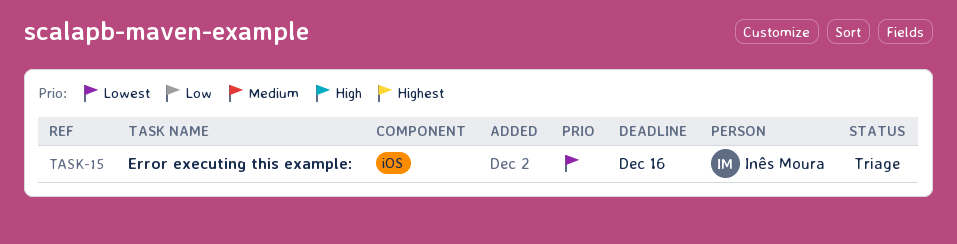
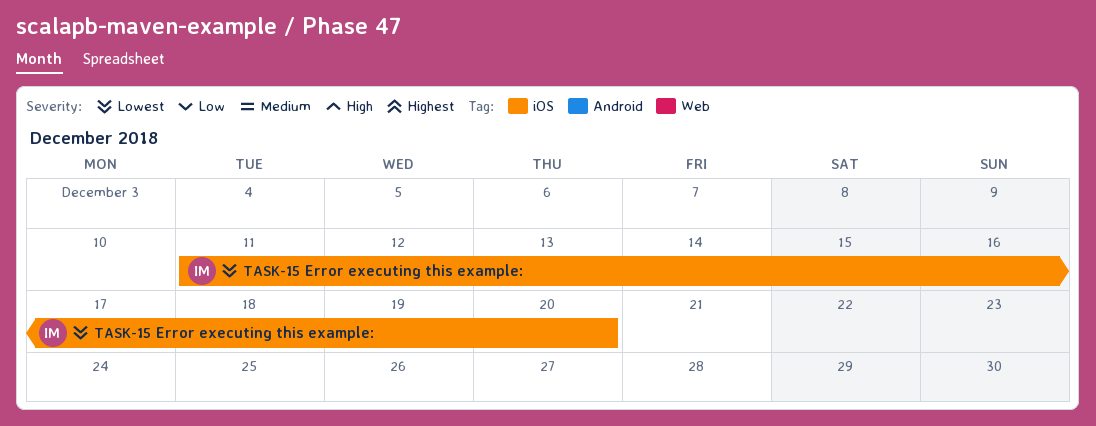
TASK-15, due: Dec 16 -> Dec 20

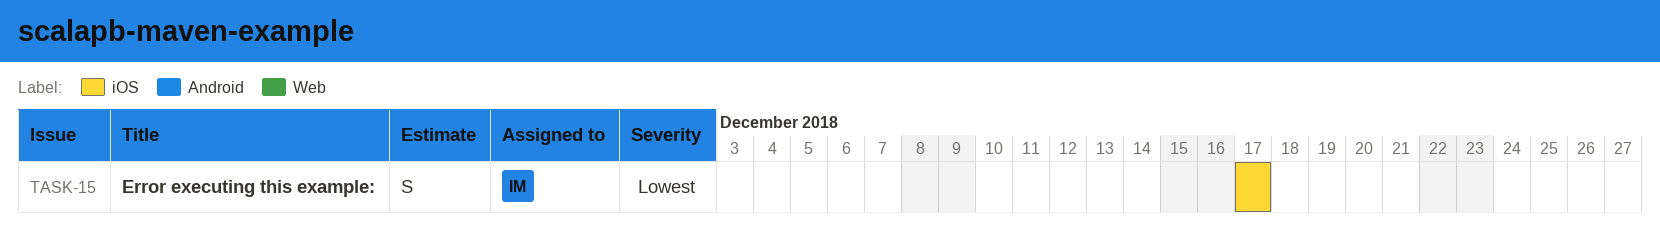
TASK-15, start: Dec 11 -> Dec 17
TASK-15, due: Dec 20 -> Dec 17

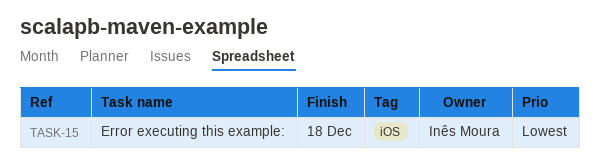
TASK-15, due: Dec 17 -> Dec 18

